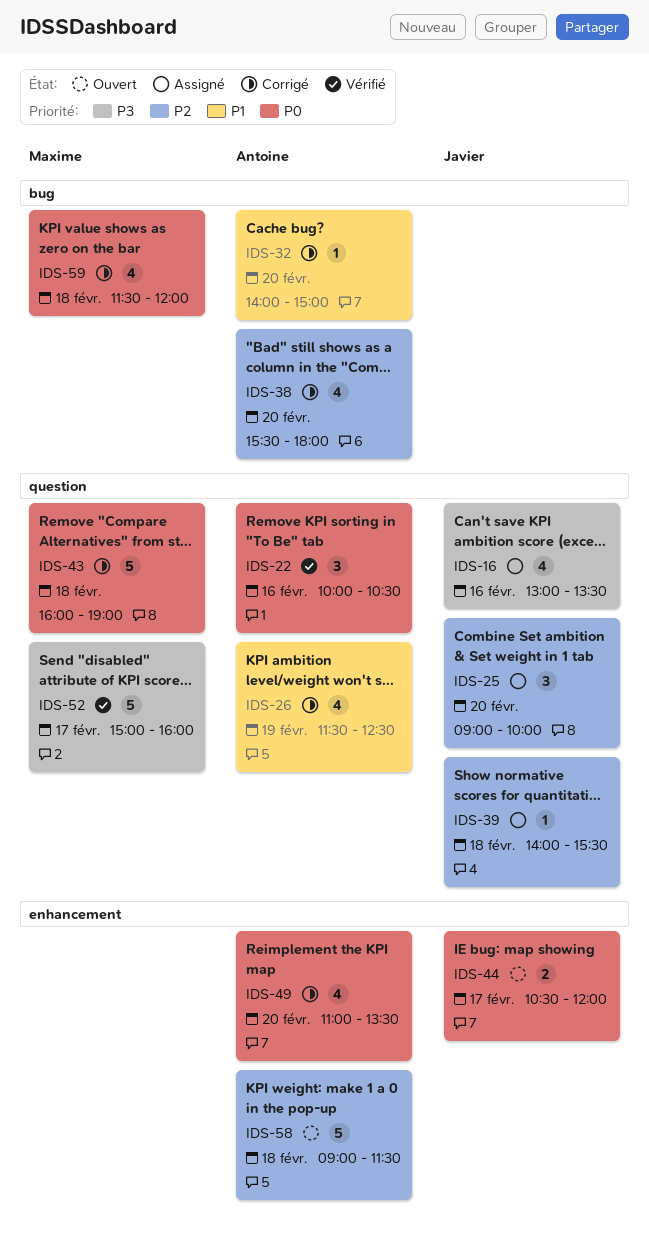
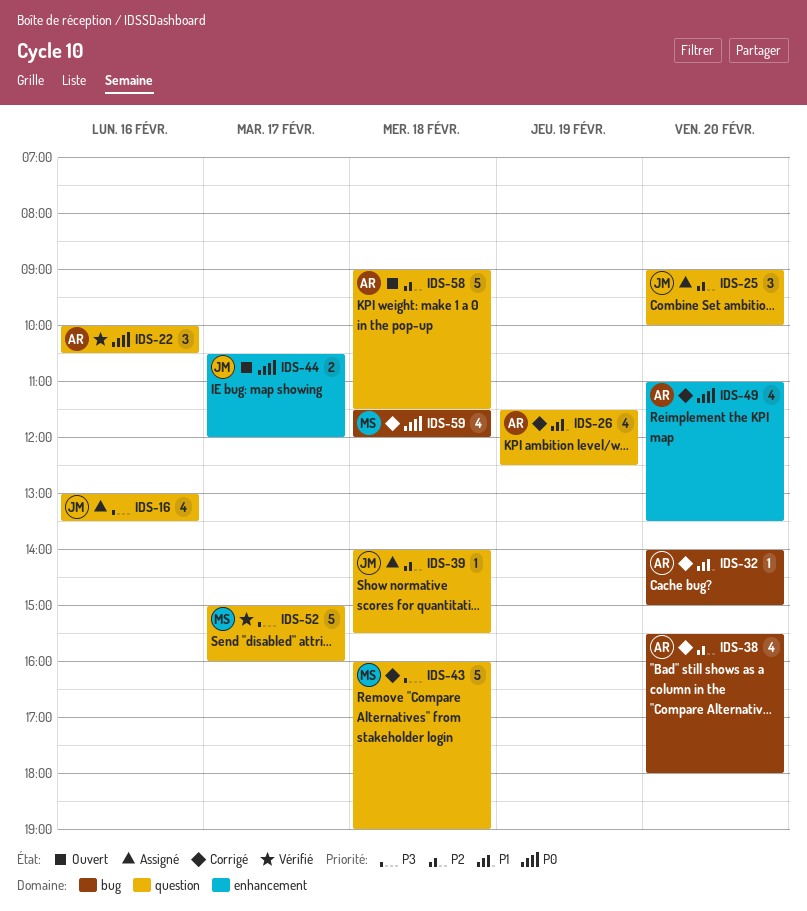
IDS-43, priority: P0 -> P3
IDS-58, label: enhancement -> question

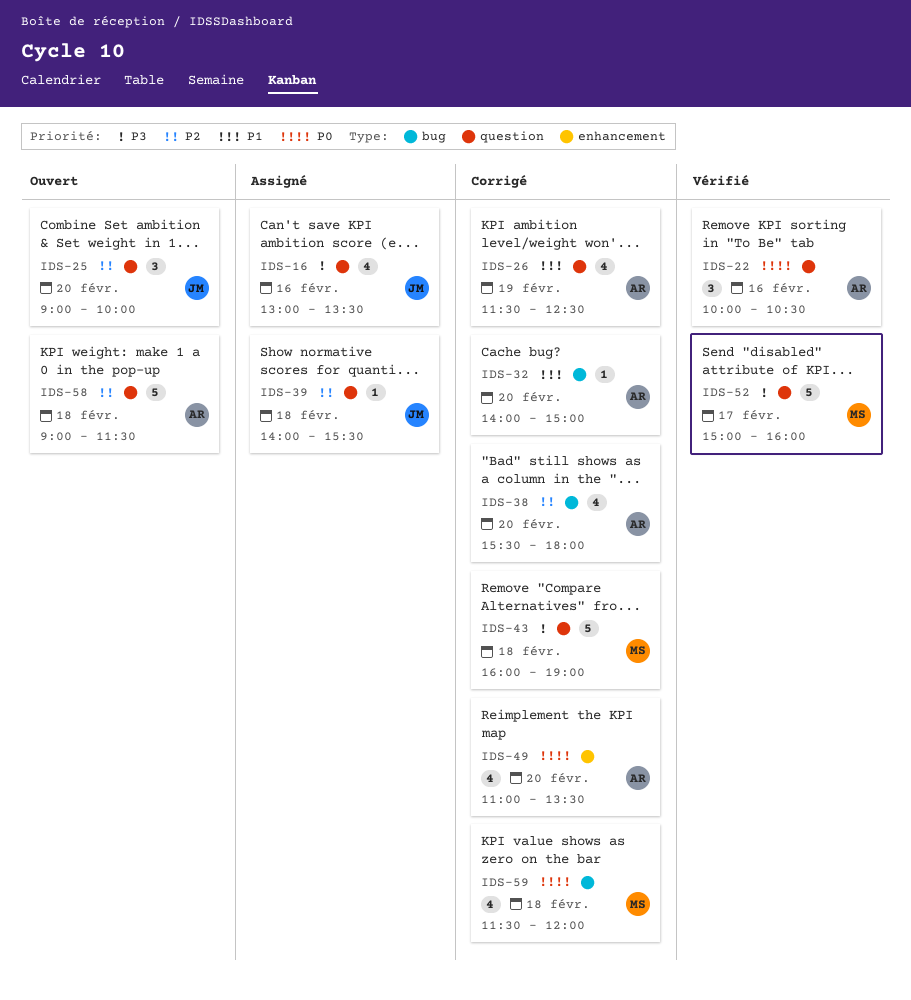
IDS-25, status: Assigné -> Ouvert
IDS-44: present -> none

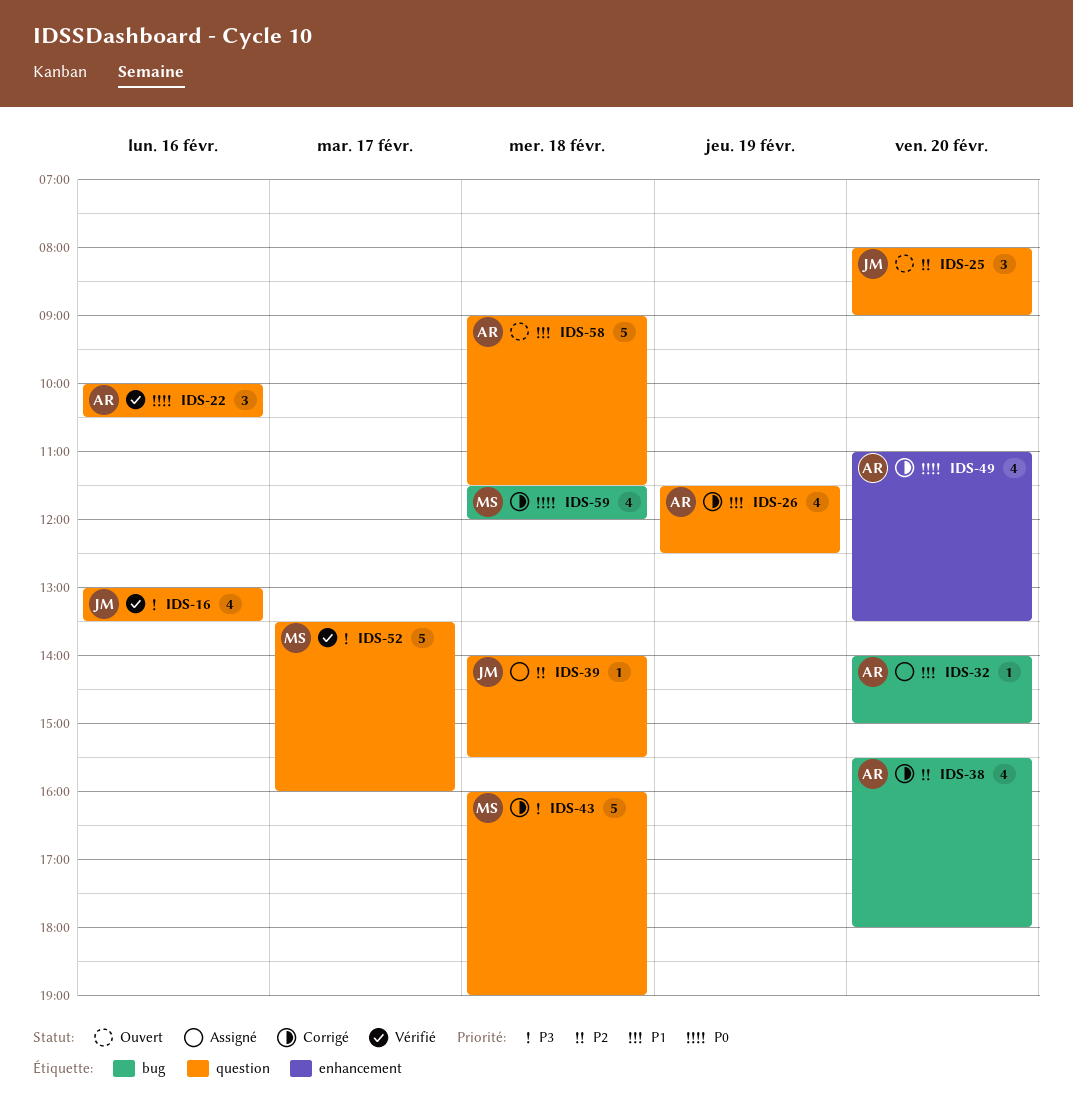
IDS-16, status: Assigné -> Vérifié
IDS-25, begins: 09:00 -> 08:00
IDS-25, ends: 10:00 -> 09:00
IDS-32, status: Corrigé -> Assigné
IDS-52, begins: 15:00 -> 13:30
IDS-58, priority: P2 -> P1

